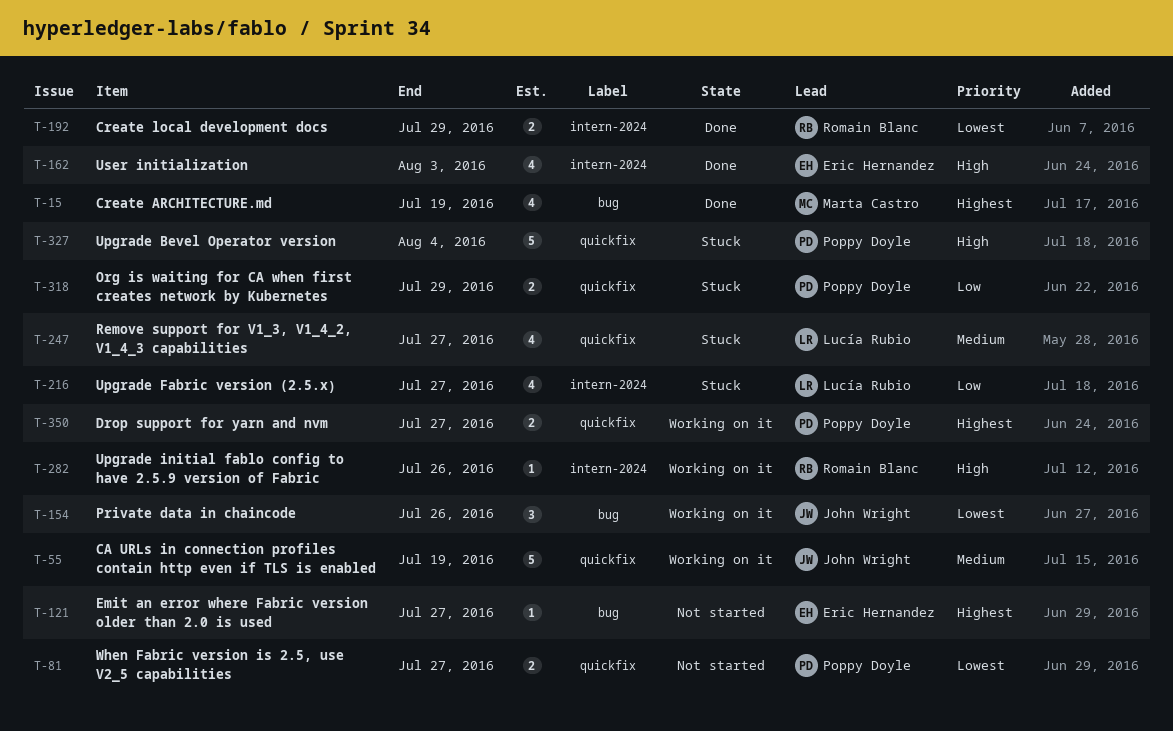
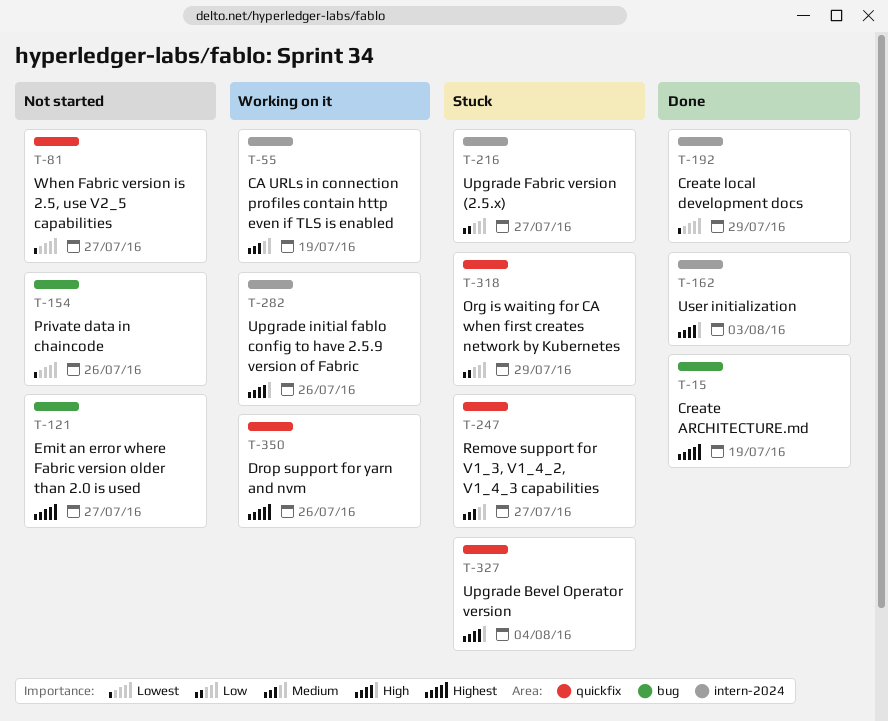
T-55, label: quickfix -> intern-2024
T-154, status: Working on it -> Not started
T-350, due: Jul 27 -> Jul 26

